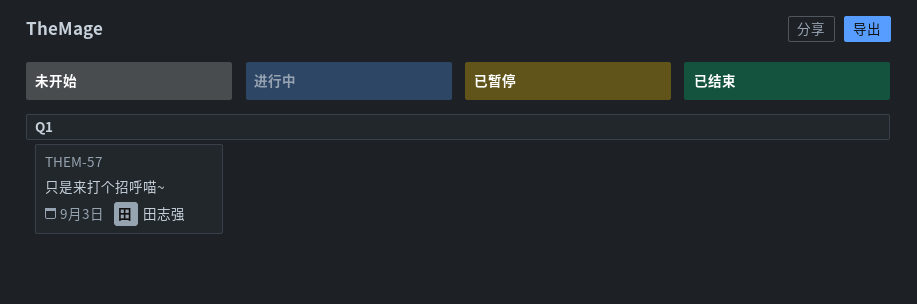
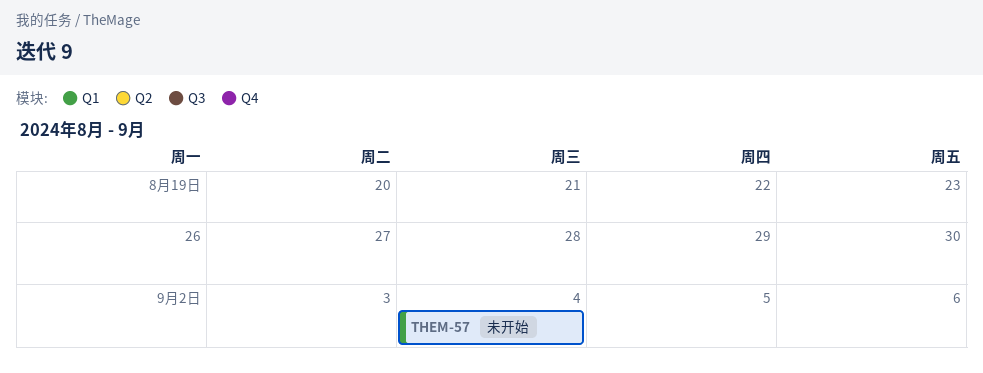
THEM-57, due: Sep 3 -> Sep 4

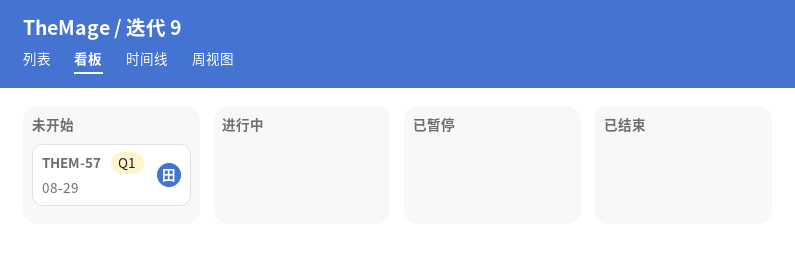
THEM-57, due: Sep 4 -> Aug 29

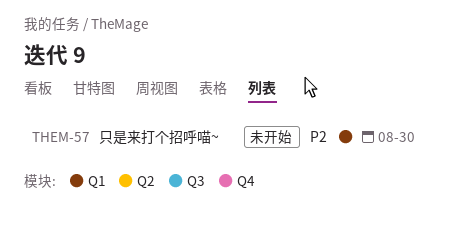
THEM-57, due: Aug 29 -> Aug 30

